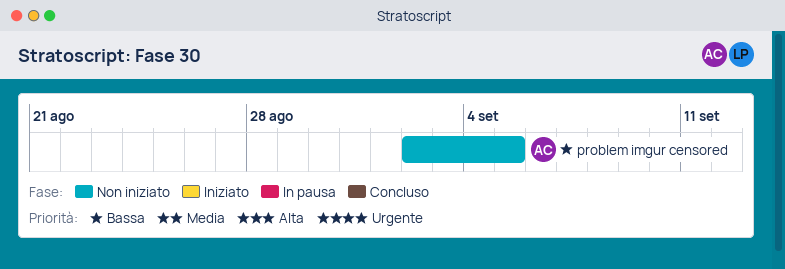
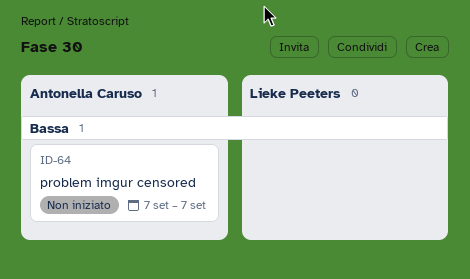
problem imgur censored, start: Sep 2 -> Sep 7
problem imgur censored, due: Sep 5 -> Sep 7

